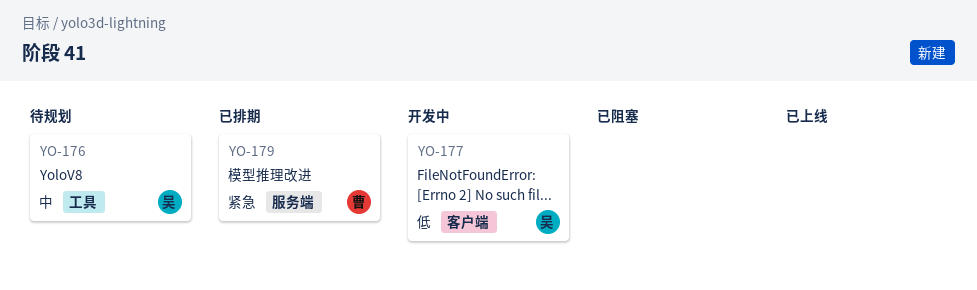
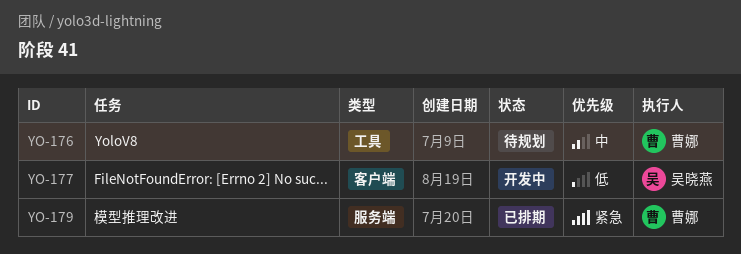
YO-176, owner: 吴晓燕 -> 曹娜

